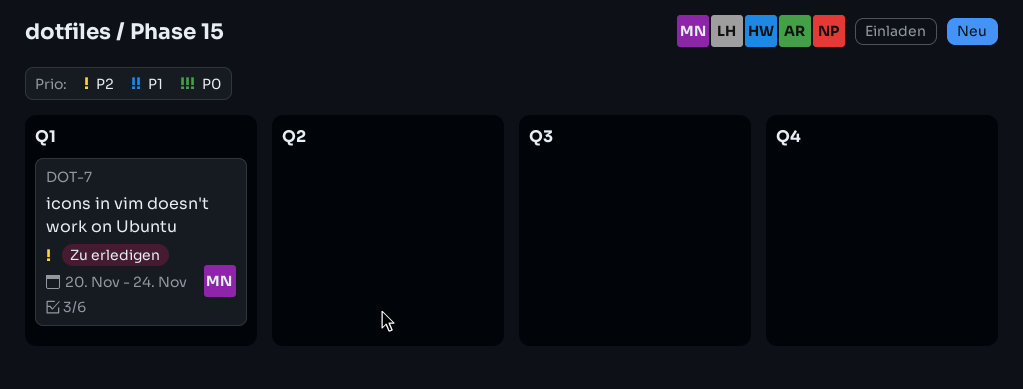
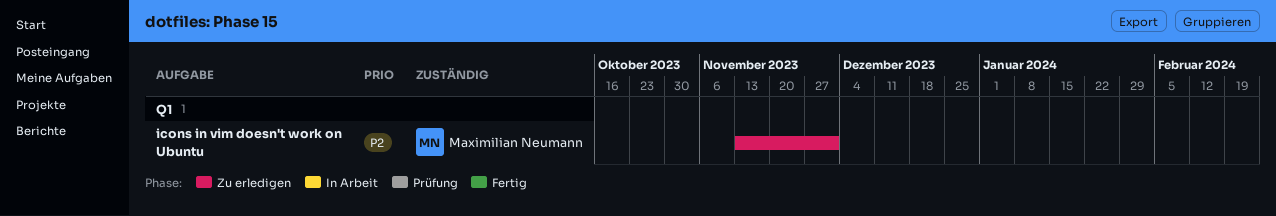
icons in vim doesn't work on Ubuntu, start: Nov 20 -> Nov 13
icons in vim doesn't work on Ubuntu, due: Nov 24 -> Dec 1

